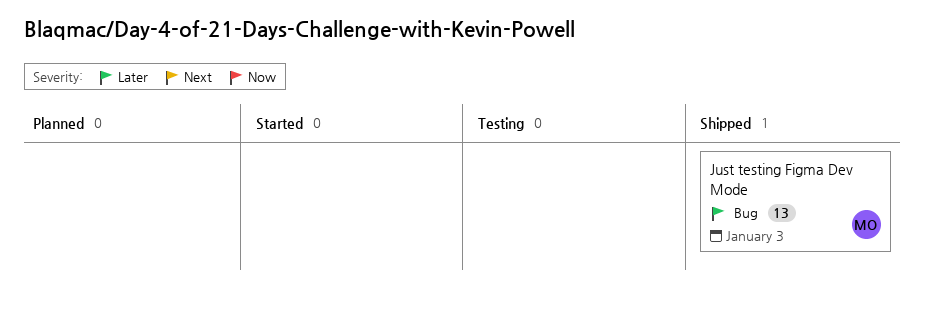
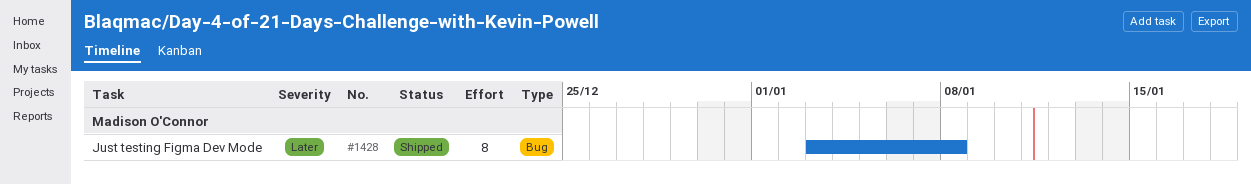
Just testing Figma Dev Mode, estimate: 13 -> 8
Just testing Figma Dev Mode, due: Jan 3 -> Jan 8

